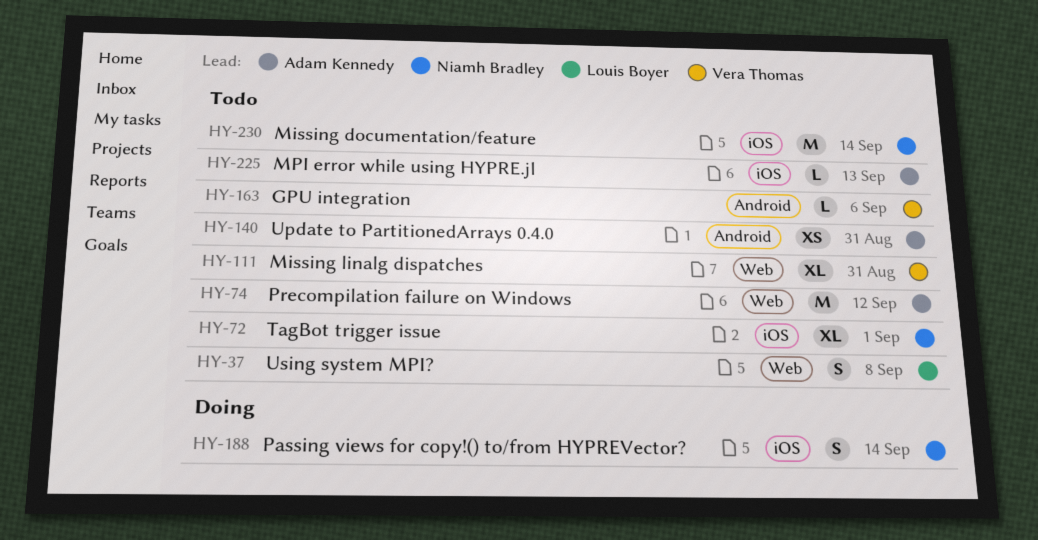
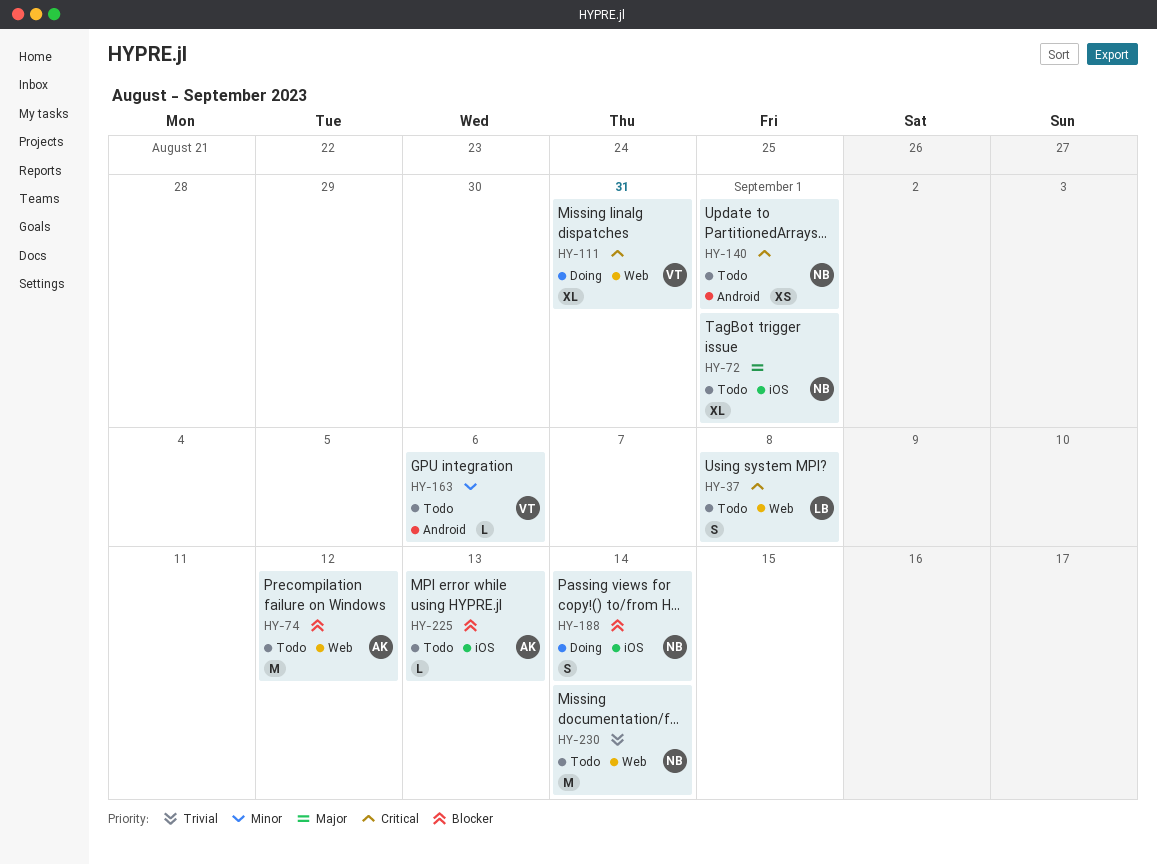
HY-111, status: Todo -> Doing
HY-140, owner: Adam Kennedy -> Niamh Bradley
HY-140, due: Aug 31 -> Sep 1
HY-230, label: iOS -> Web

